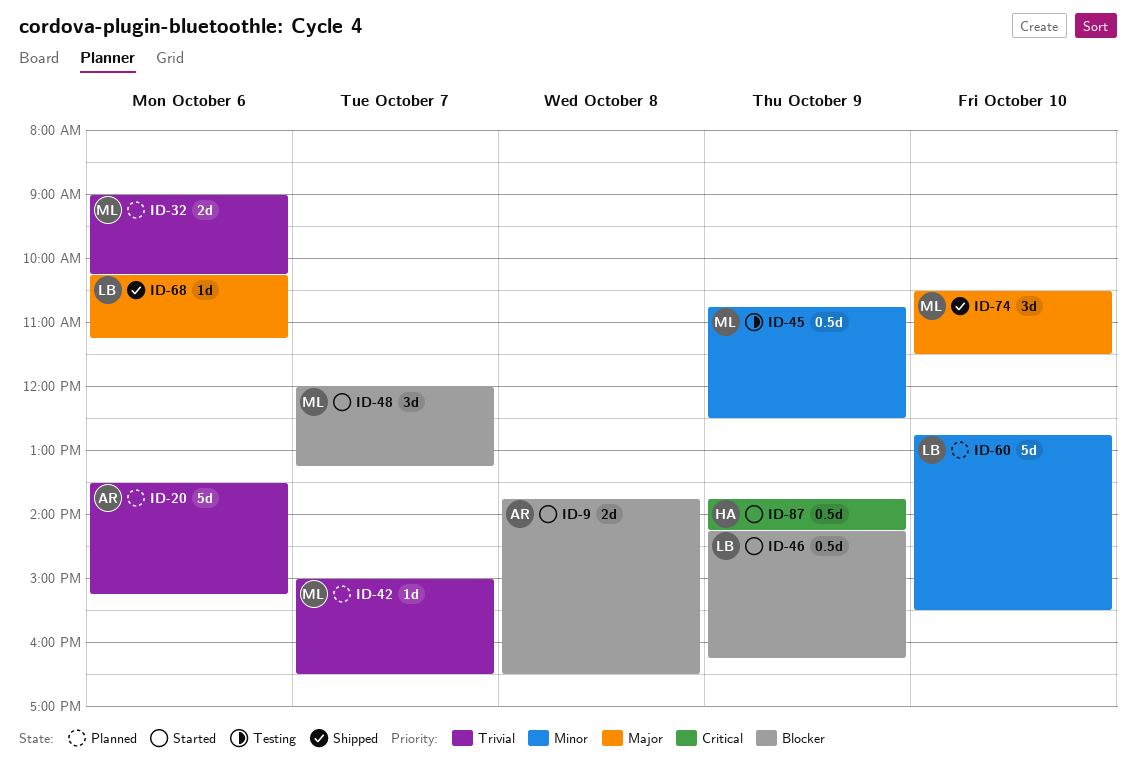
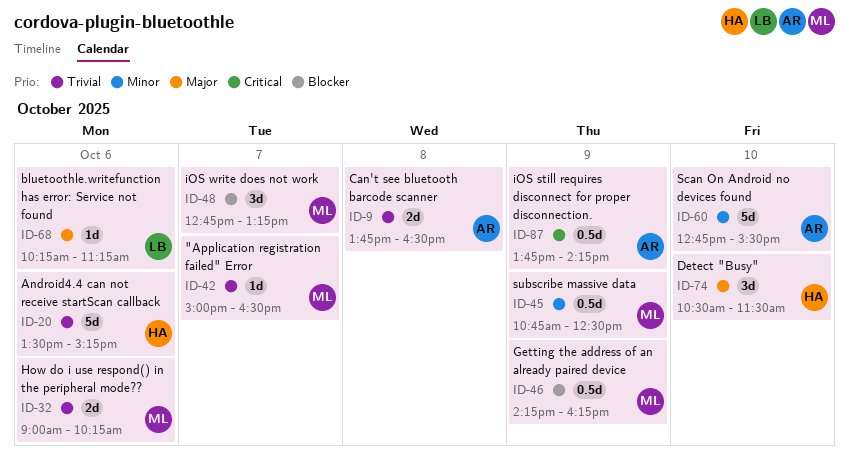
ID-9, priority: Blocker -> Trivial
ID-20, owner: AR -> HA
ID-46, owner: LB -> ML
ID-48, begins: 12:00 -> 12:45
ID-60, owner: LB -> AR
ID-74, owner: ML -> HA
ID-87, owner: HA -> AR

